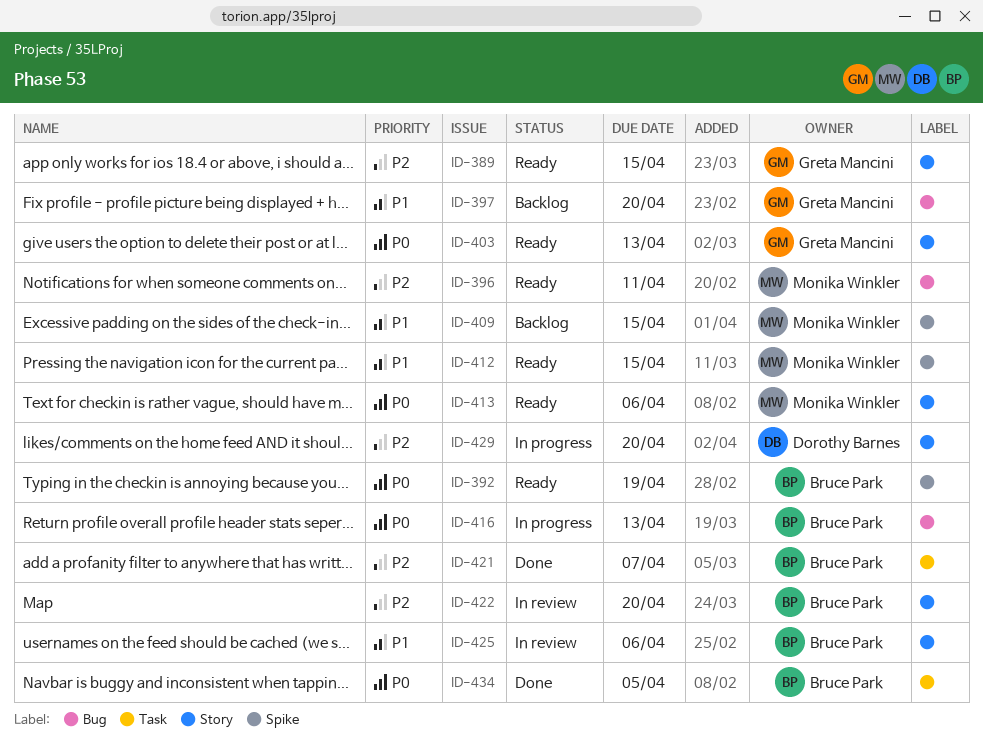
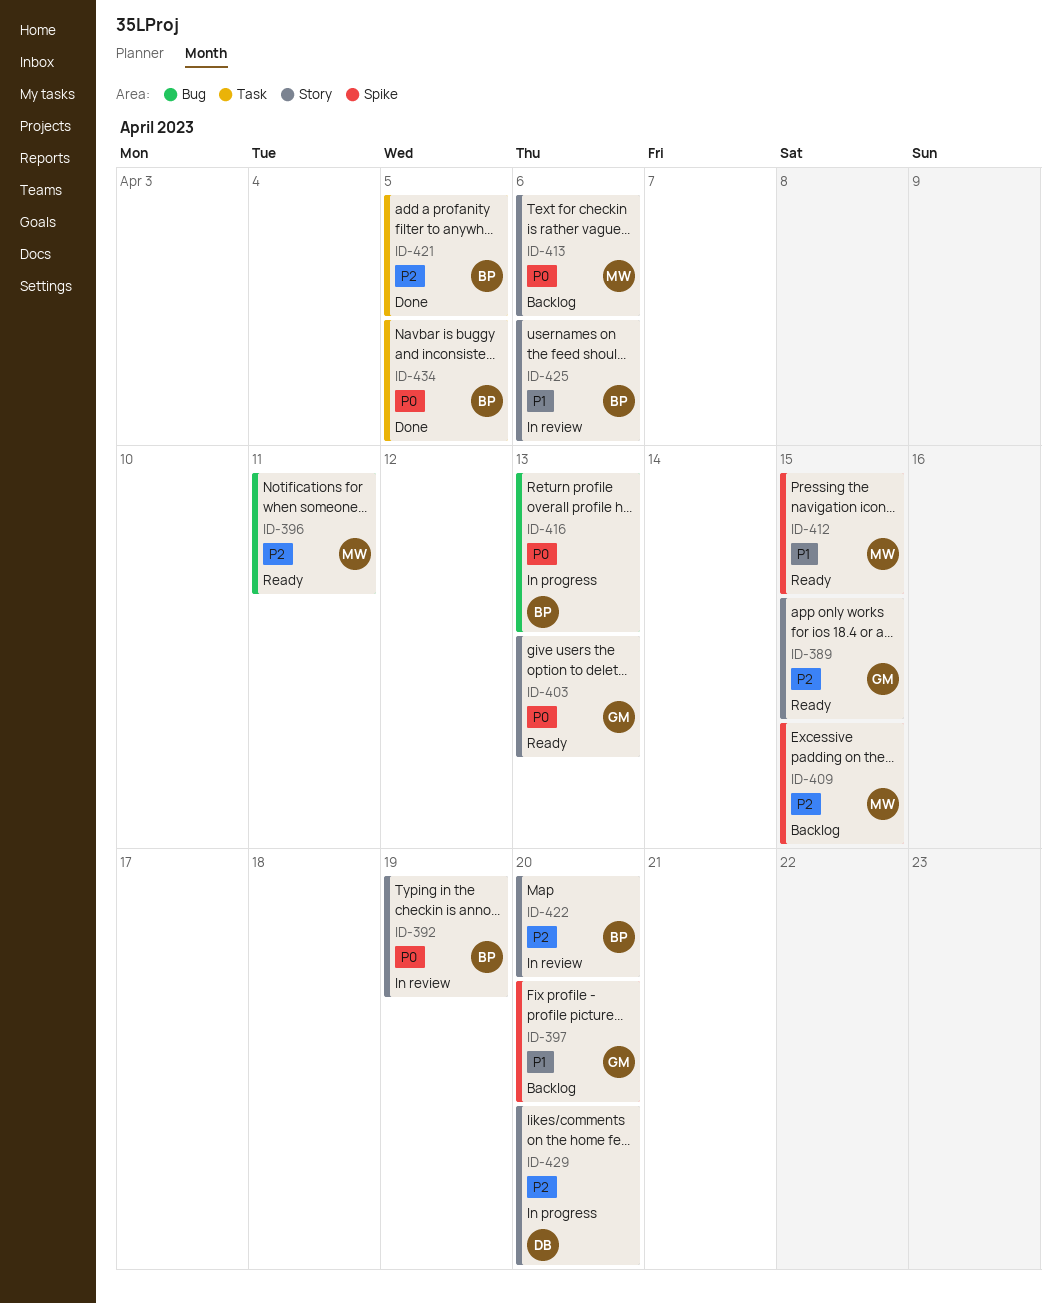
ID-392, status: Ready -> In review
ID-392, label: Spike -> Story
ID-397, label: Bug -> Spike
ID-409, priority: P1 -> P2
ID-413, status: Ready -> Backlog
ID-421, due: Apr 7 -> Apr 5

